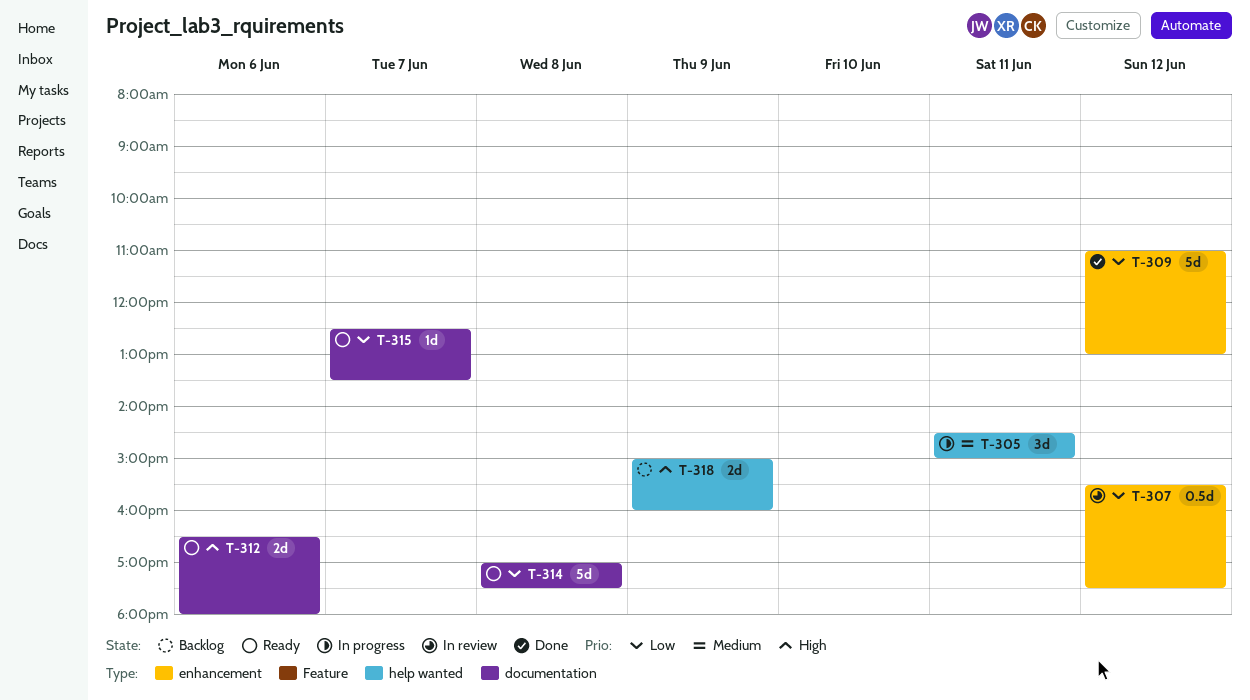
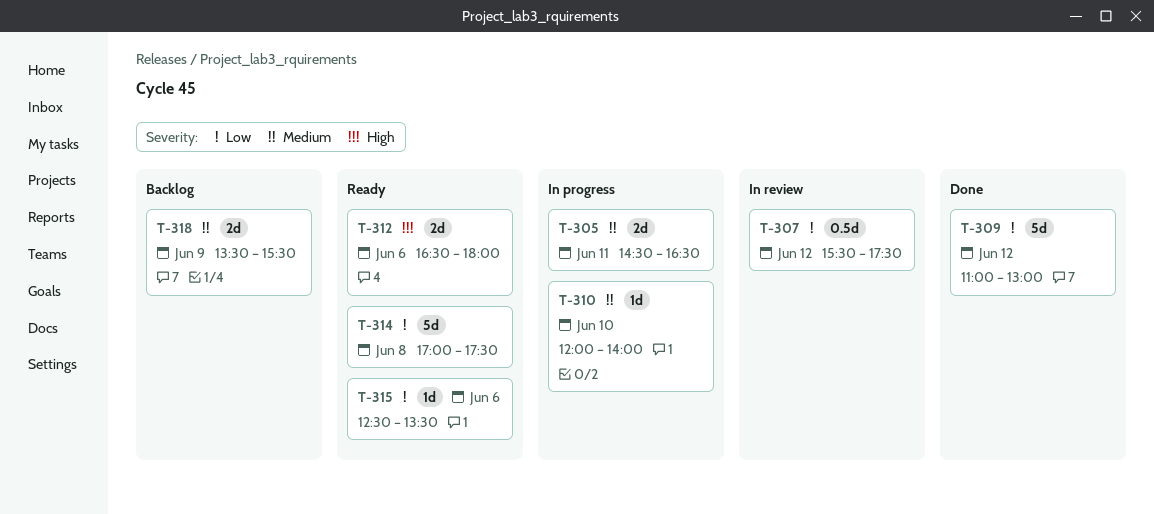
T-305, estimate: 3d -> 2d
T-305, ends: 15:00 -> 16:30
T-310: none -> present
T-315, day: Jun 7 -> Jun 6
T-318, priority: High -> Medium
T-318, begins: 15:00 -> 13:30
T-318, ends: 16:00 -> 15:30

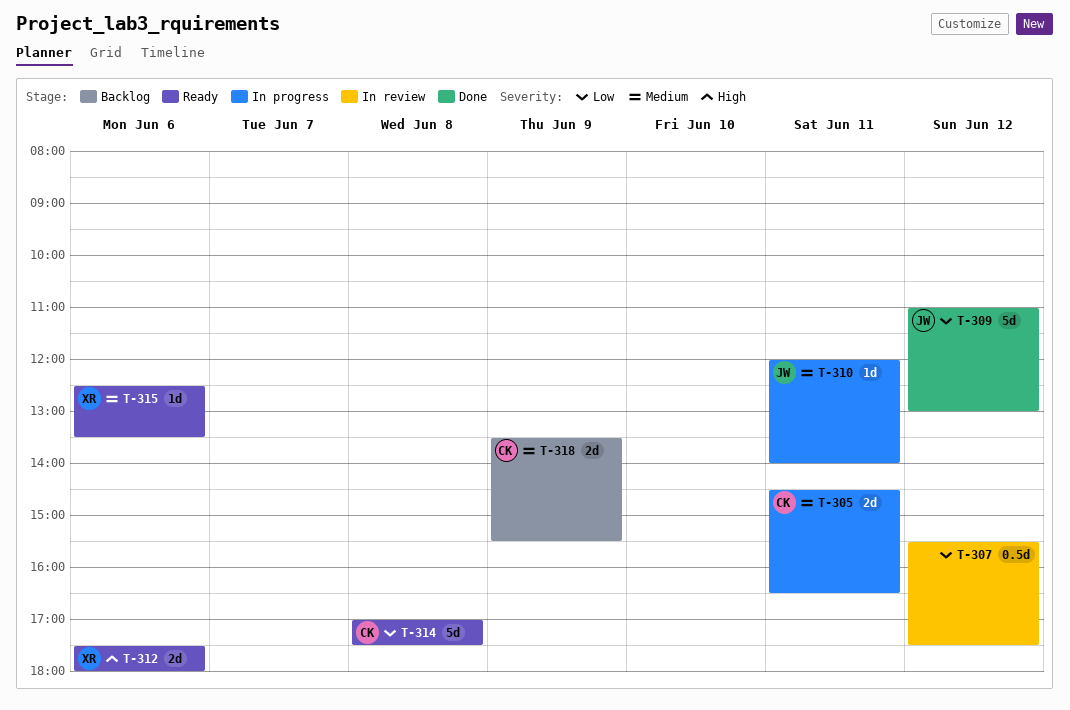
T-310, day: Jun 10 -> Jun 11
T-312, begins: 16:30 -> 17:30
T-315, priority: Low -> Medium

